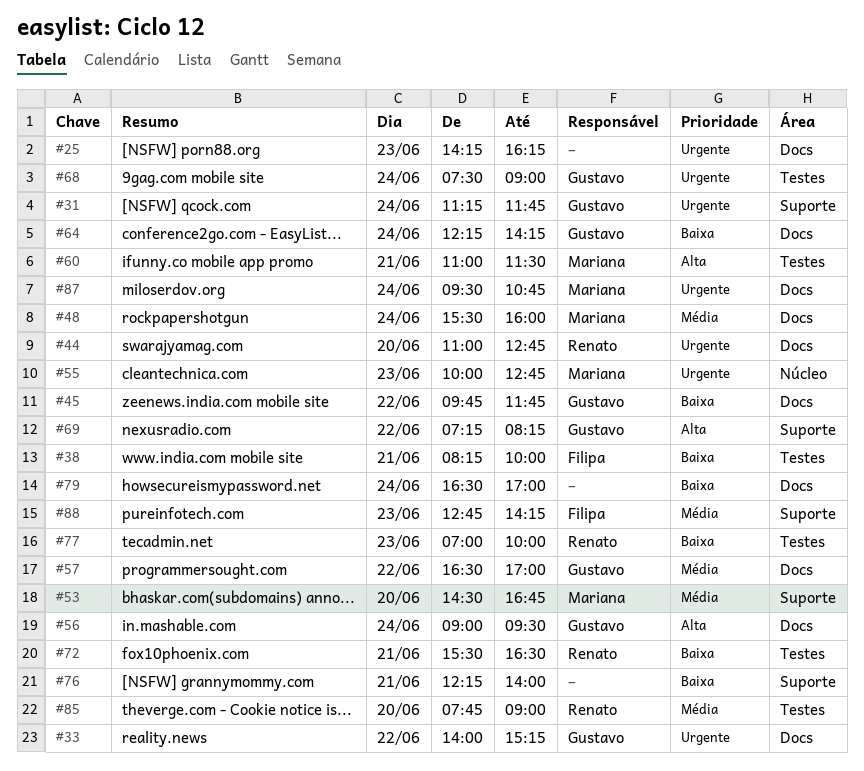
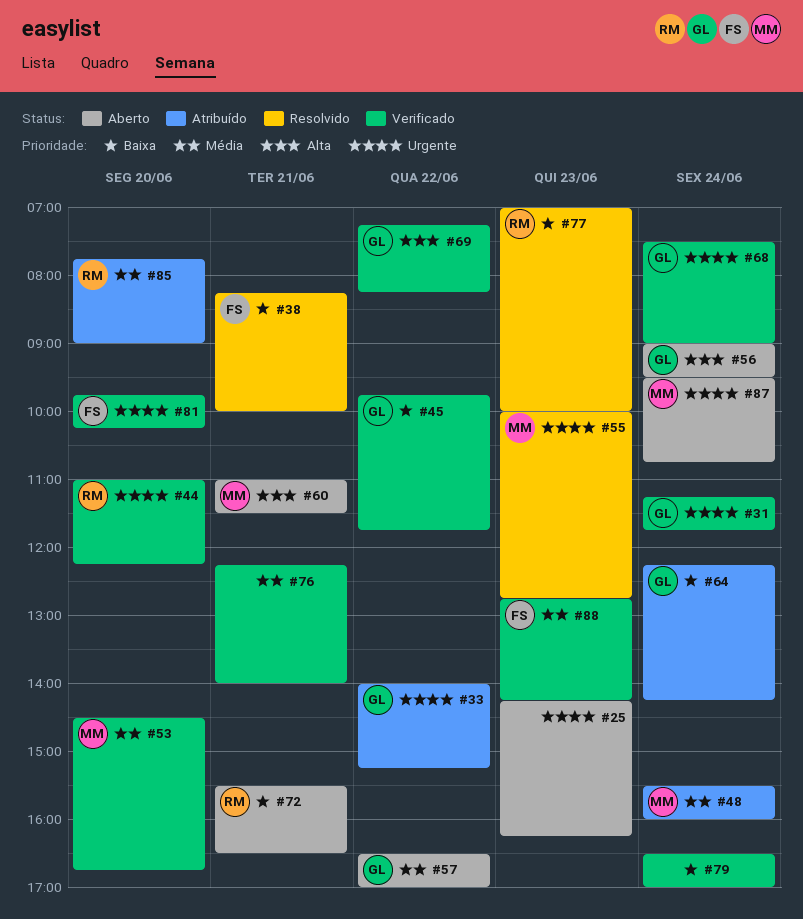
#44, ends: 12:45 -> 12:15
#76, priority: Baixa -> Média
#81: none -> present

